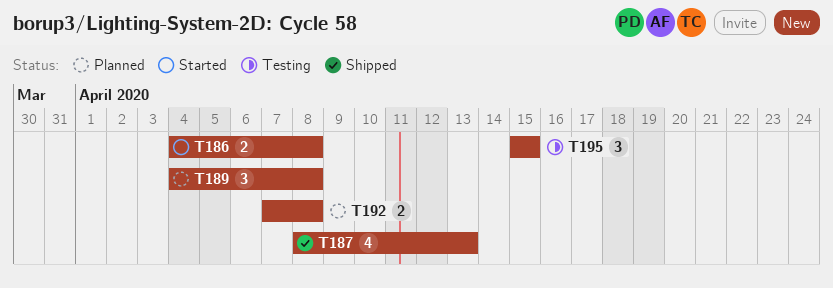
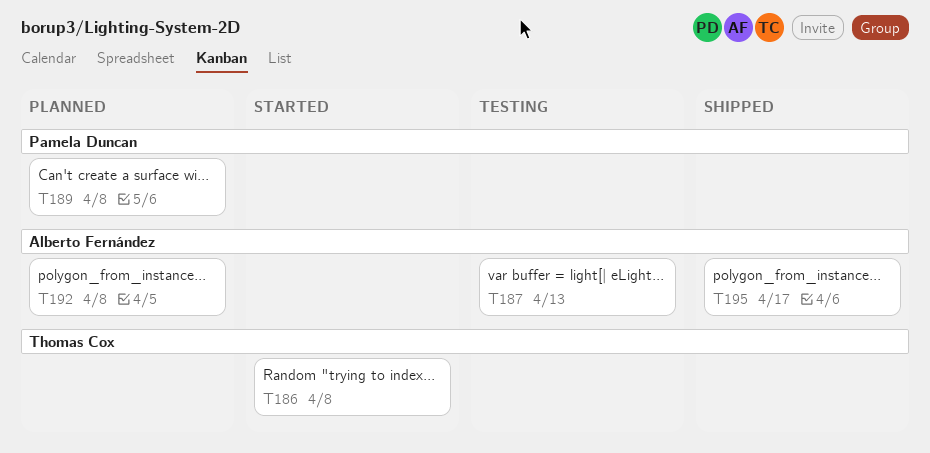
T187, status: Shipped -> Testing
T195, status: Testing -> Shipped
T195, due: Apr 15 -> Apr 17

